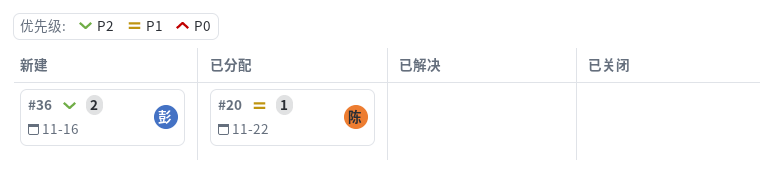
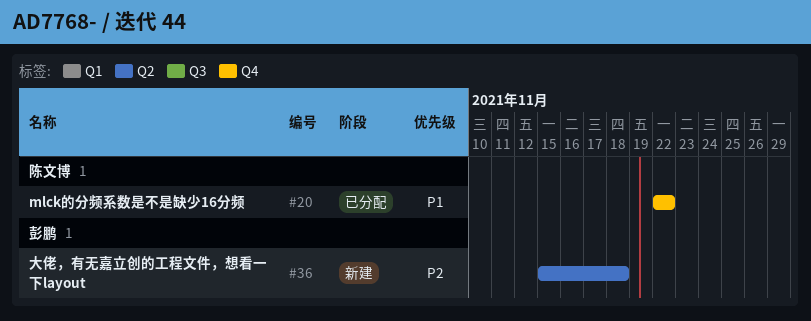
#36, due: Nov 16 -> Nov 18

